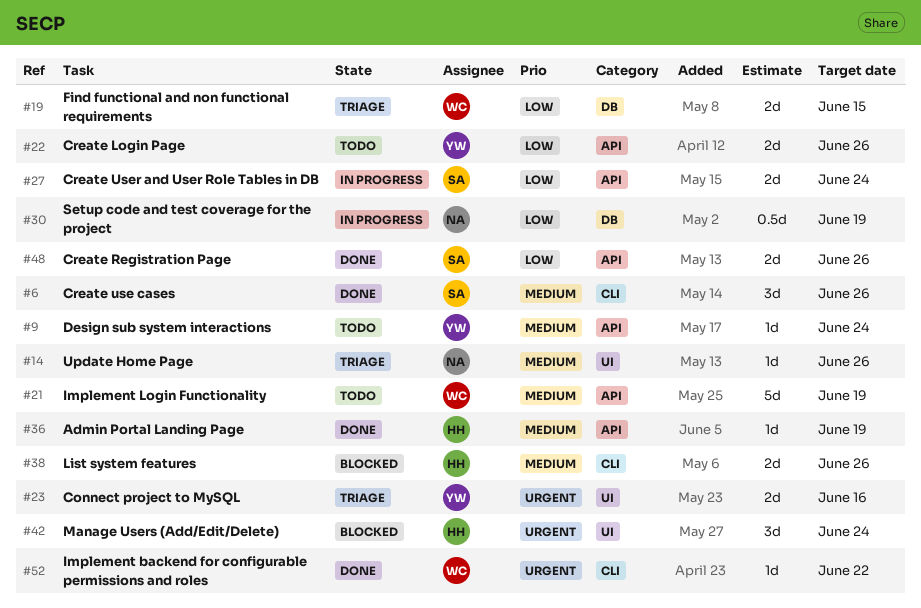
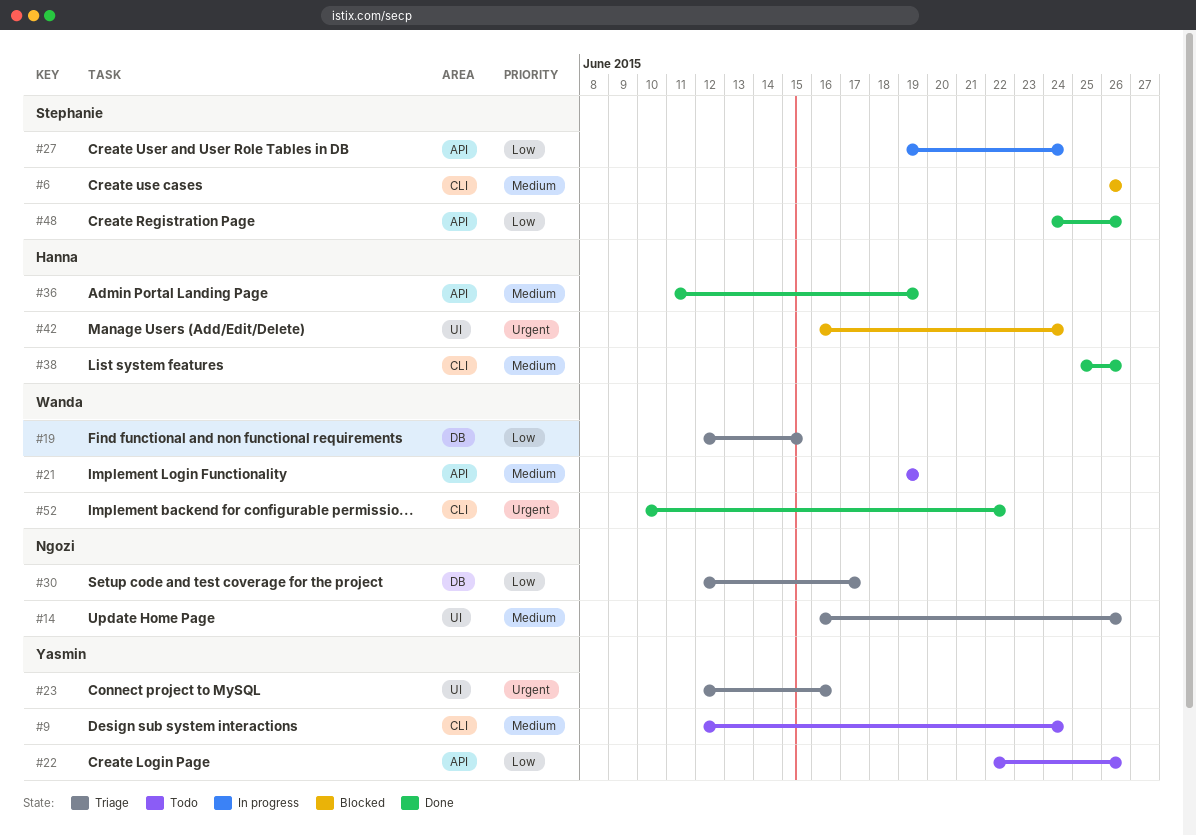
#6, status: Done -> Blocked
#9, label: API -> CLI
#30, status: In progress -> Triage
#30, due: Jun 19 -> Jun 17
#38, status: Blocked -> Done

